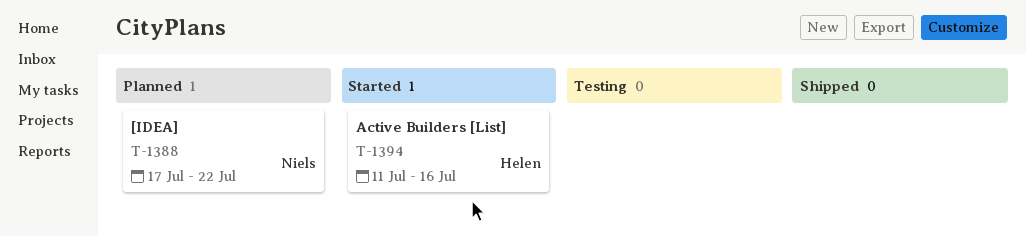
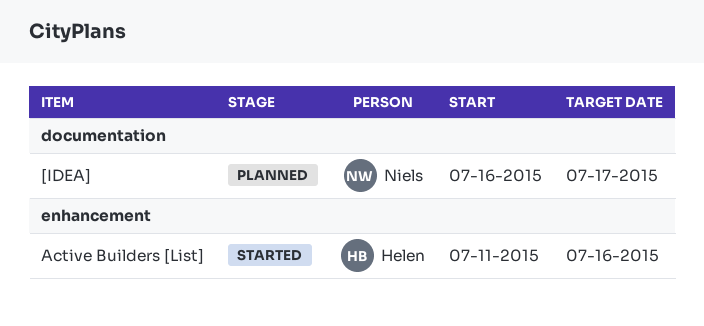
[IDEA], start: Jul 17 -> Jul 16
[IDEA], due: Jul 22 -> Jul 17

